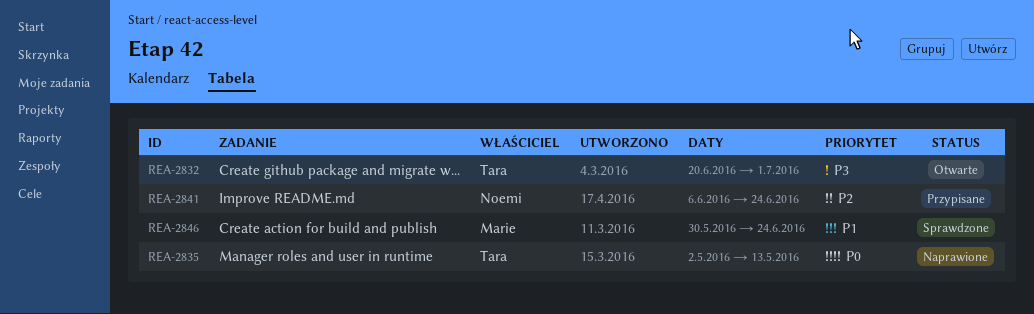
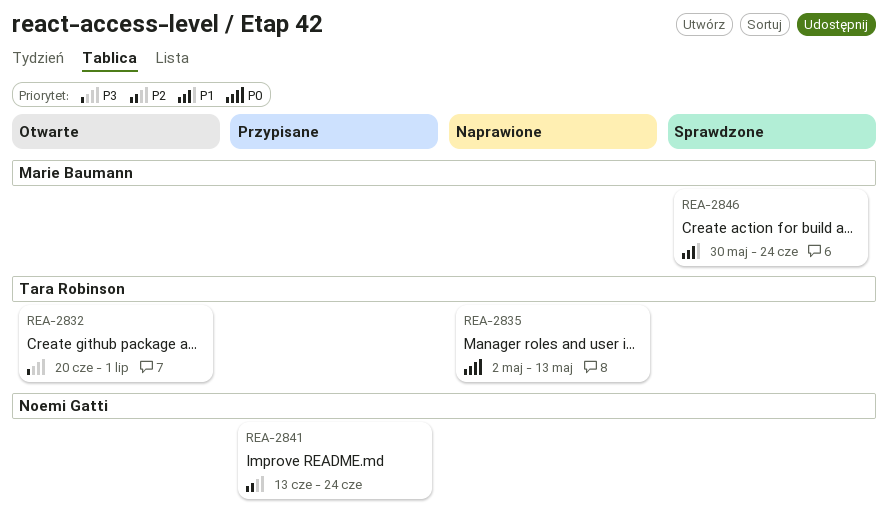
REA-2841, start: Jun 6 -> Jun 13

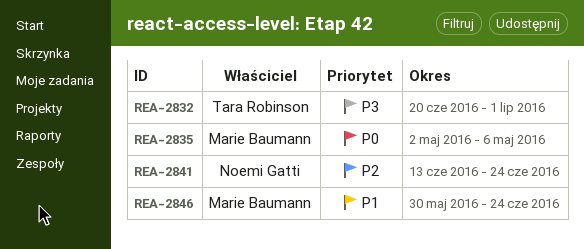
REA-2835, owner: Tara Robinson -> Marie Baumann
REA-2835, due: May 13 -> May 6

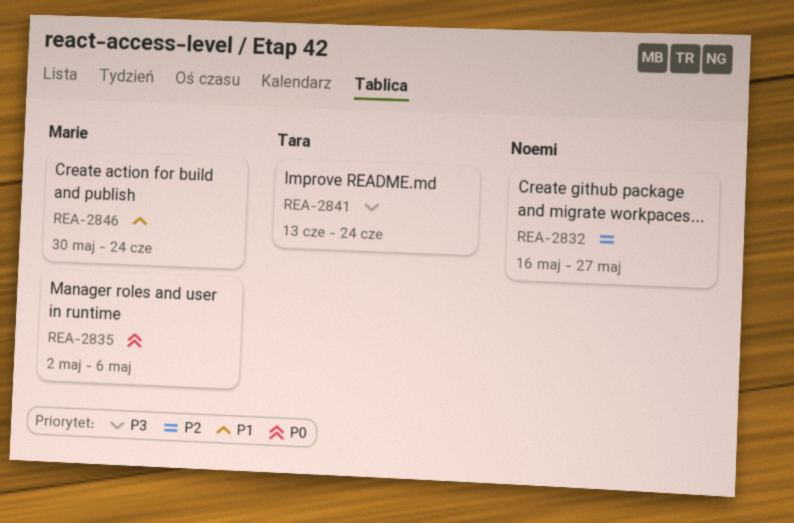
REA-2832, owner: Tara Robinson -> Noemi Gatti
REA-2832, priority: P3 -> P2
REA-2832, start: Jun 20 -> May 16
REA-2832, due: Jul 1 -> May 27
REA-2841, owner: Noemi Gatti -> Tara Robinson
REA-2841, priority: P2 -> P3

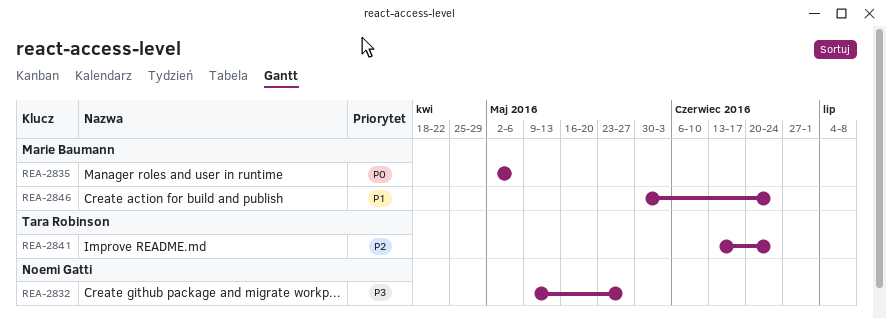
REA-2832, priority: P2 -> P3
REA-2832, start: May 16 -> May 9
REA-2841, priority: P3 -> P2

